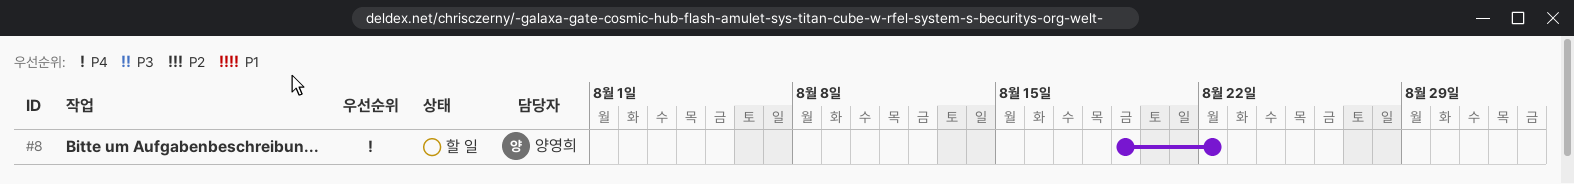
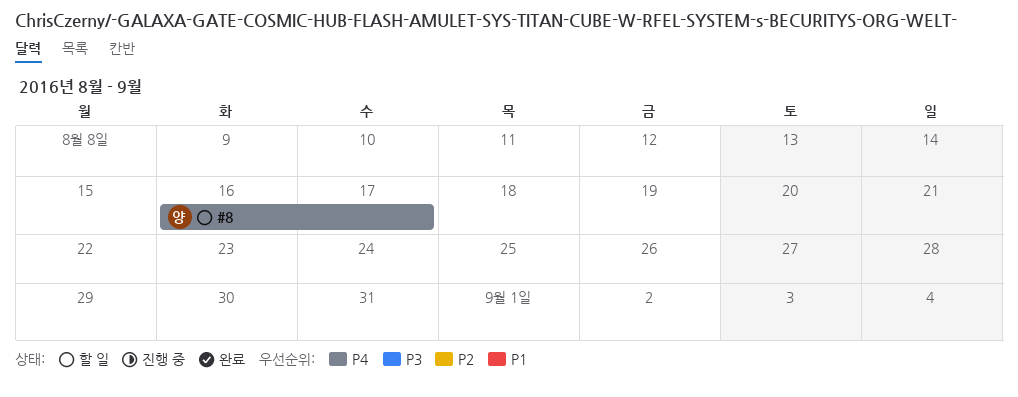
#8, start: Aug 19 -> Aug 16
#8, due: Aug 22 -> Aug 17

